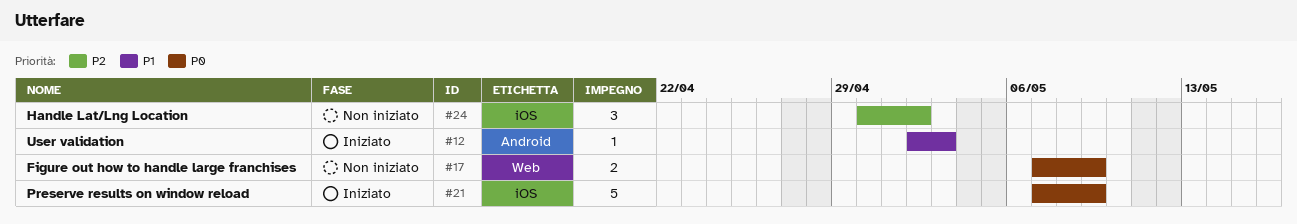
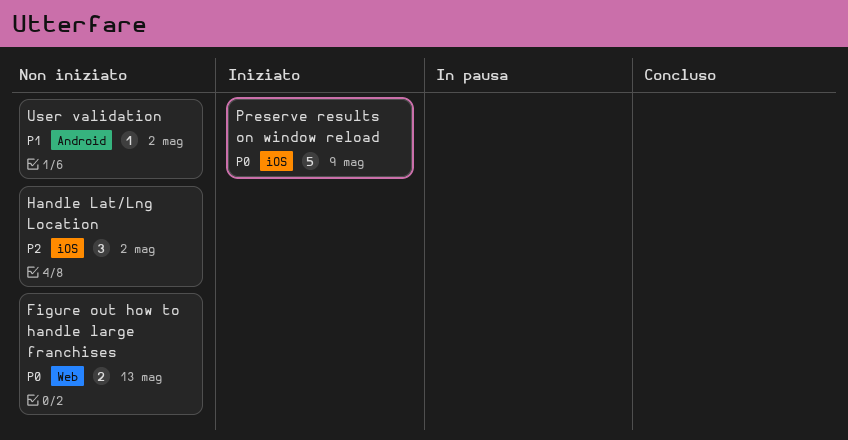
Figure out how to handle large franchises, due: May 9 -> May 13
User validation, status: Iniziato -> Non iniziato
User validation, due: May 3 -> May 2

